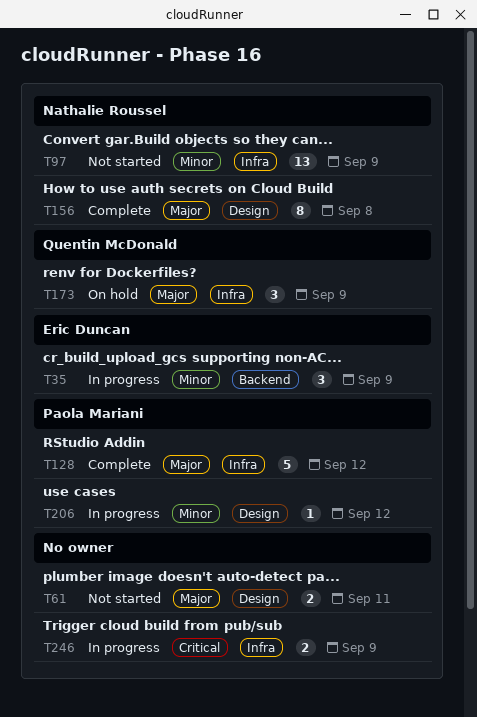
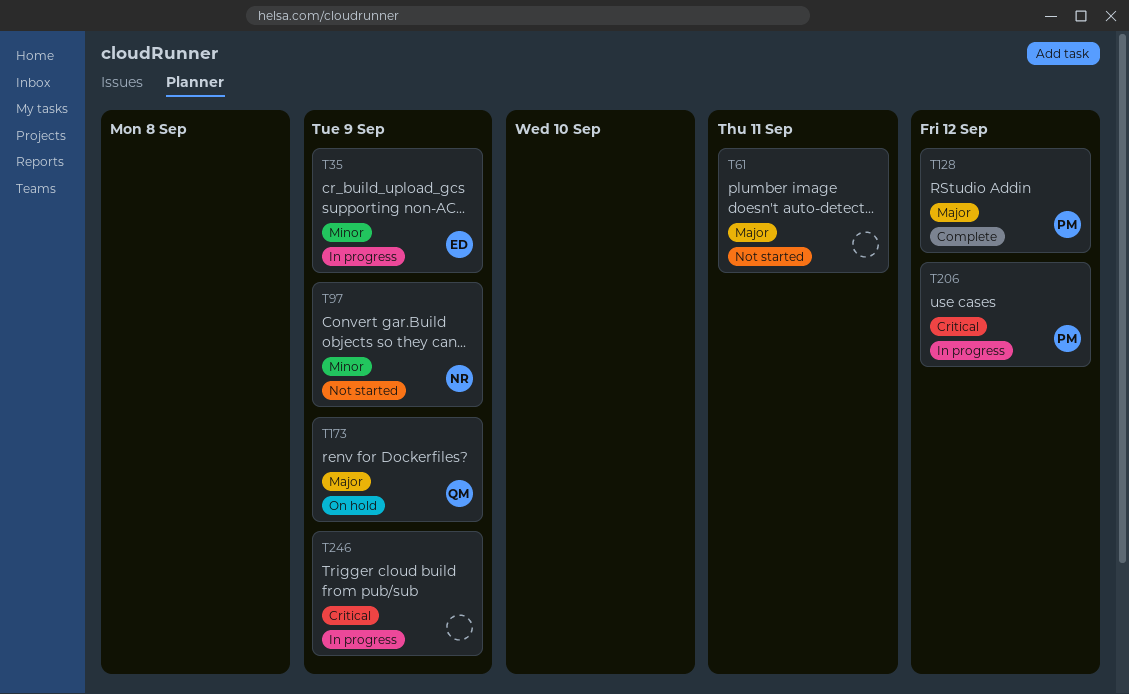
T156: present -> none
T206, priority: Minor -> Critical

